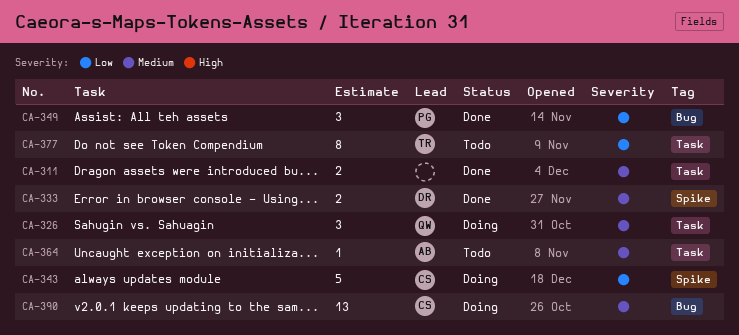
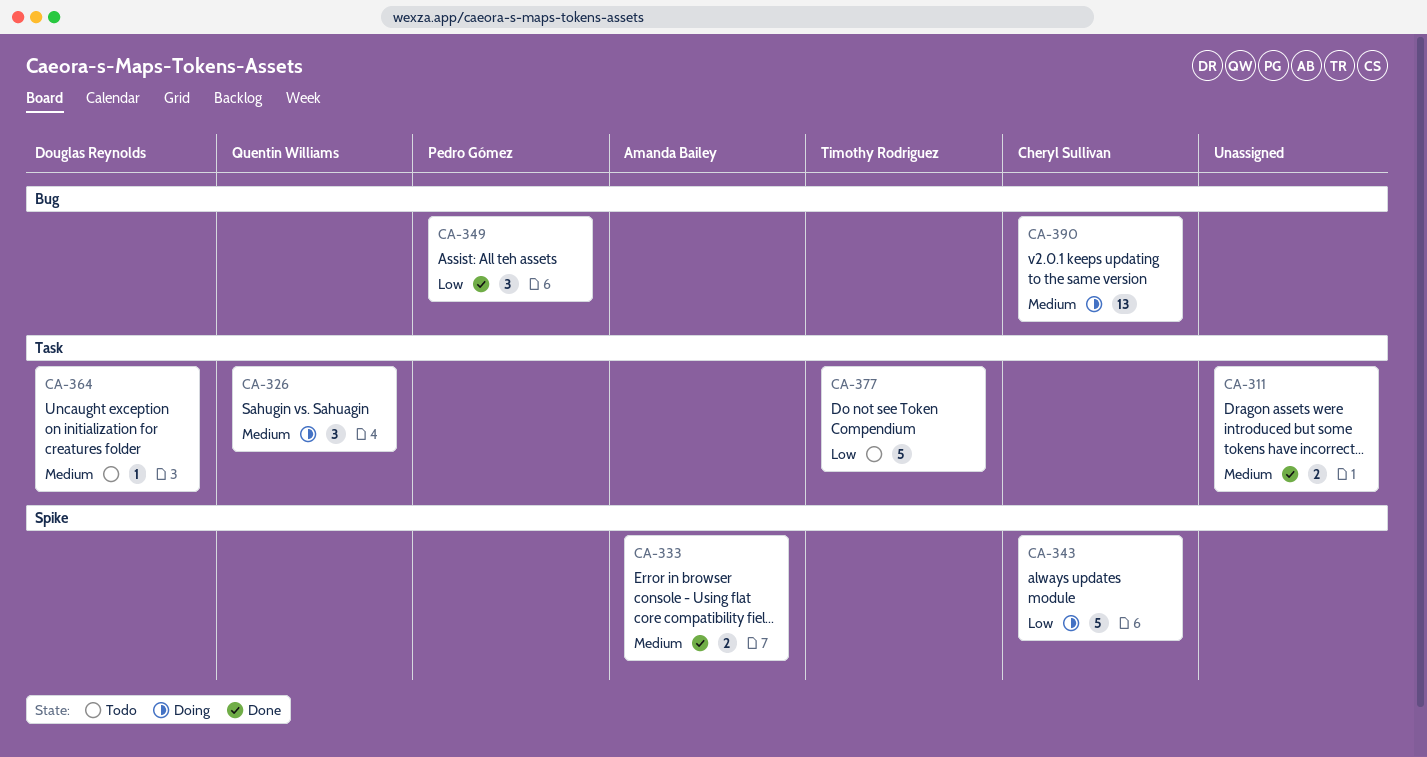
CA-333, owner: Douglas Reynolds -> Amanda Bailey
CA-364, owner: Amanda Bailey -> Douglas Reynolds
CA-377, estimate: 8 -> 5

